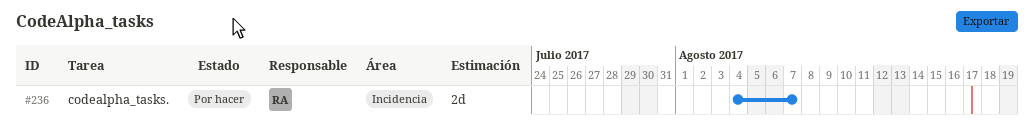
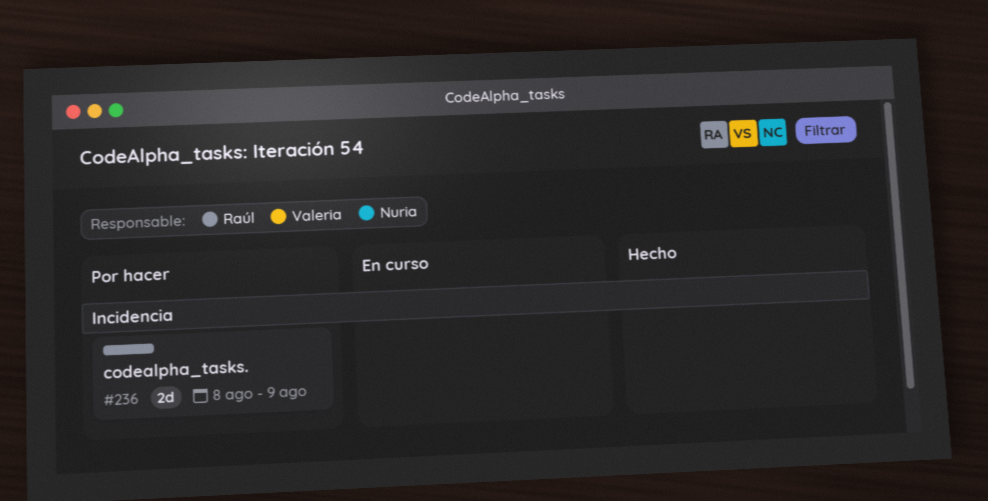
#236, start: Aug 4 -> Aug 8
#236, due: Aug 7 -> Aug 9

